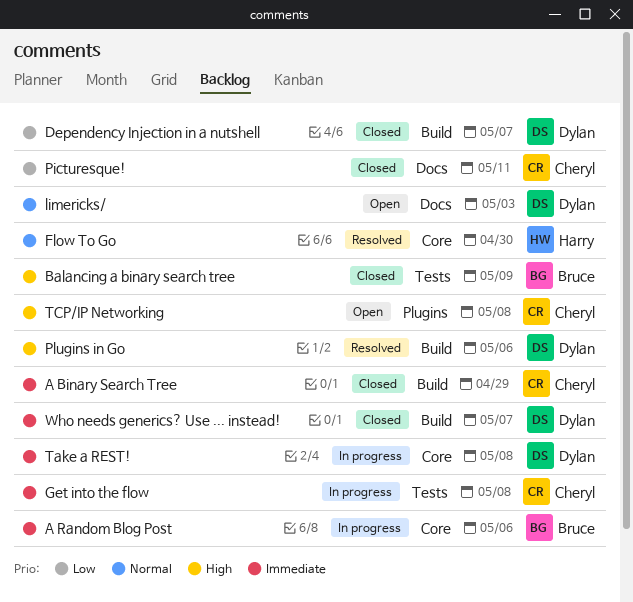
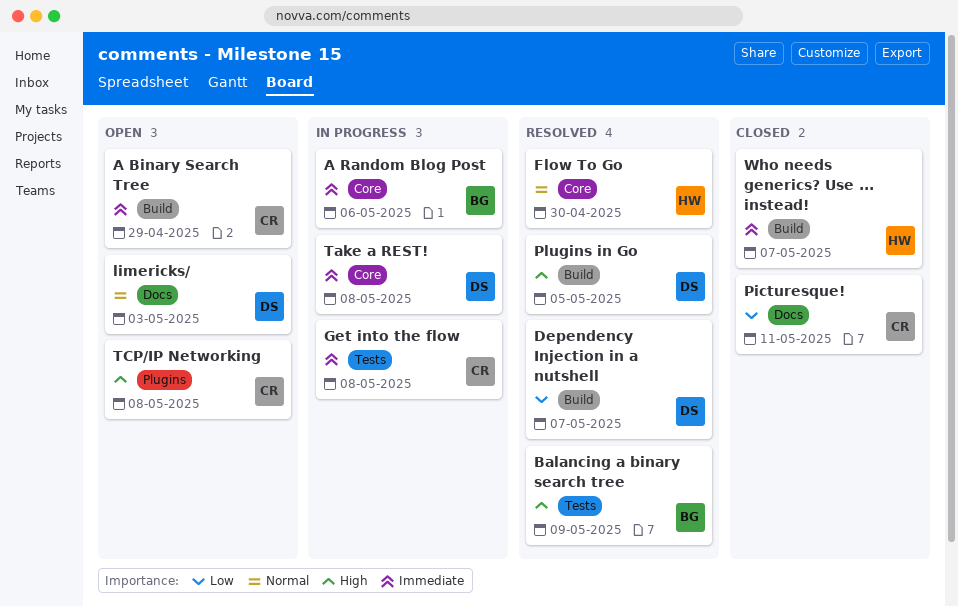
A Binary Search Tree, status: Closed -> Open
Balancing a binary search tree, status: Closed -> Resolved
Dependency Injection in a nutshell, status: Closed -> Resolved
Plugins in Go, due: May 6 -> May 5
Who needs generics? Use ... instead!, owner: Dylan -> Harry

